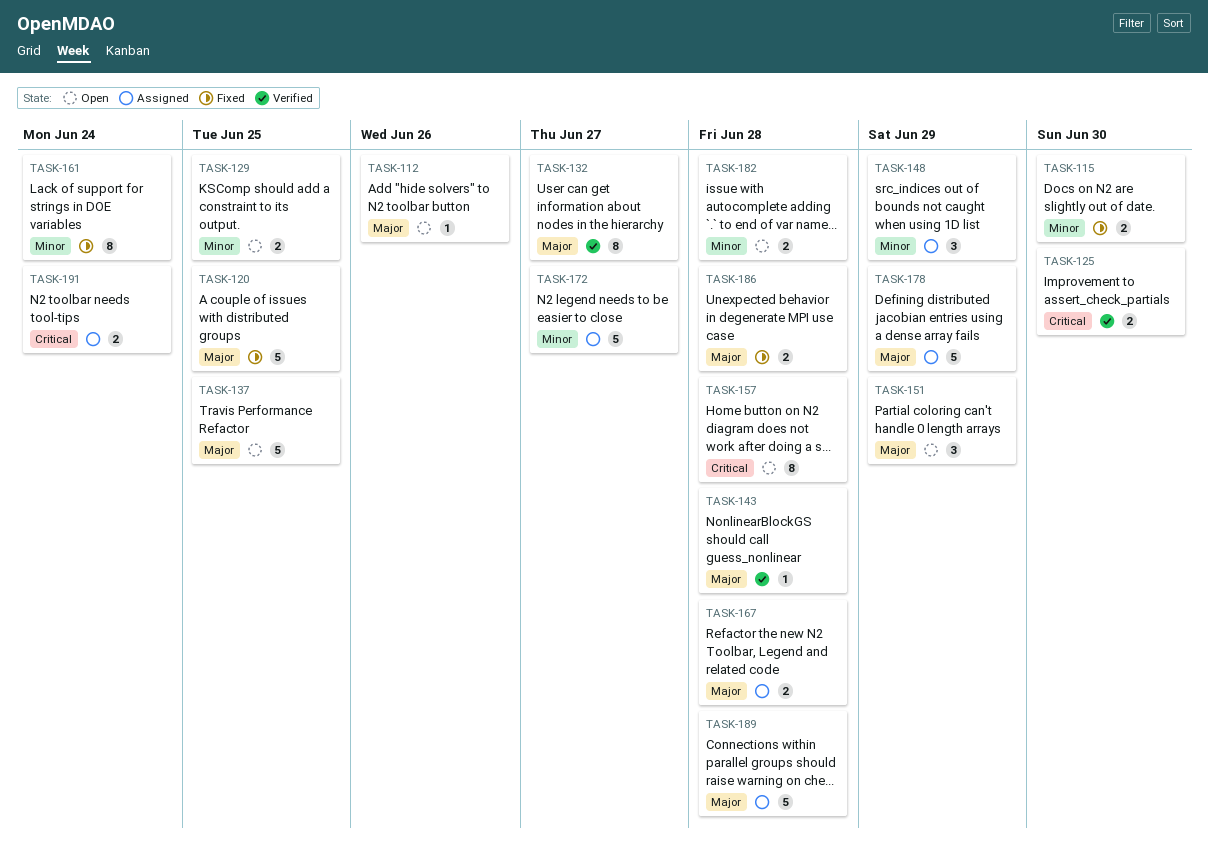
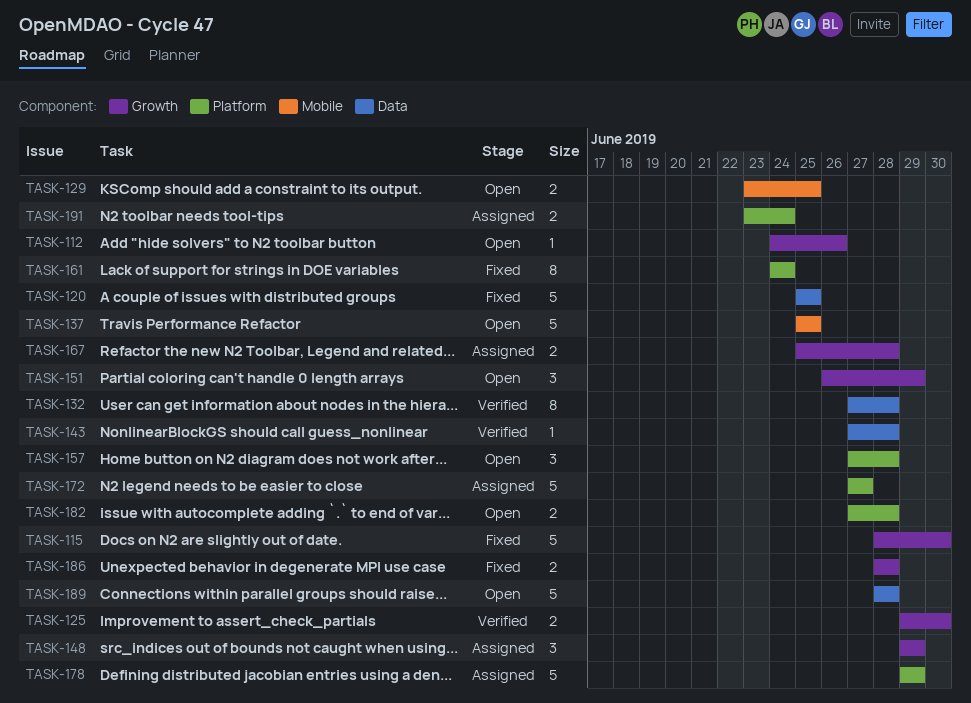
TASK-115, estimate: 2 -> 5
TASK-132, due: Jun 27 -> Jun 28
TASK-157, estimate: 8 -> 3
TASK-189, status: Assigned -> Open

